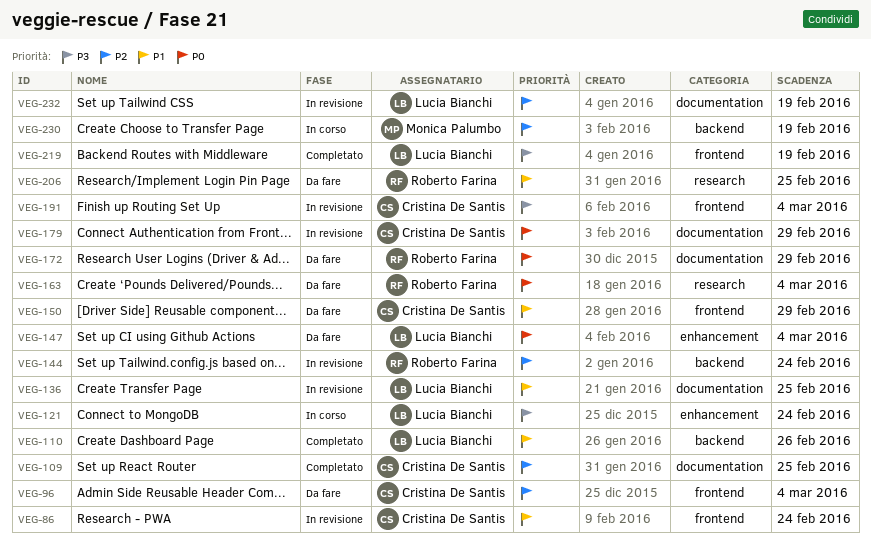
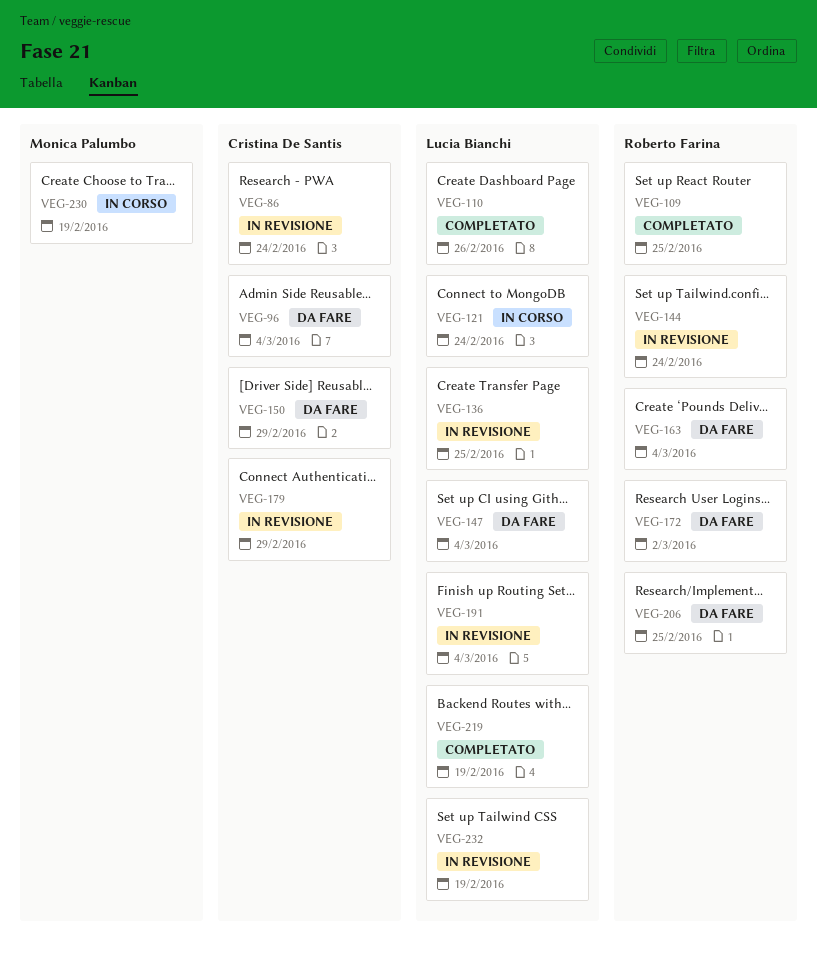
VEG-109, owner: Cristina De Santis -> Roberto Farina
VEG-172, due: Feb 29 -> Mar 2
VEG-191, owner: Cristina De Santis -> Lucia Bianchi

